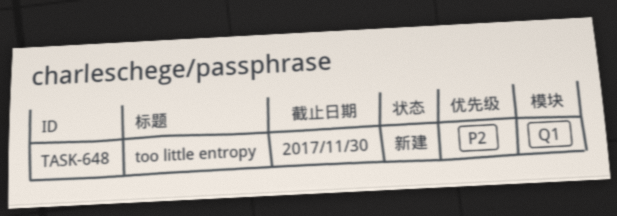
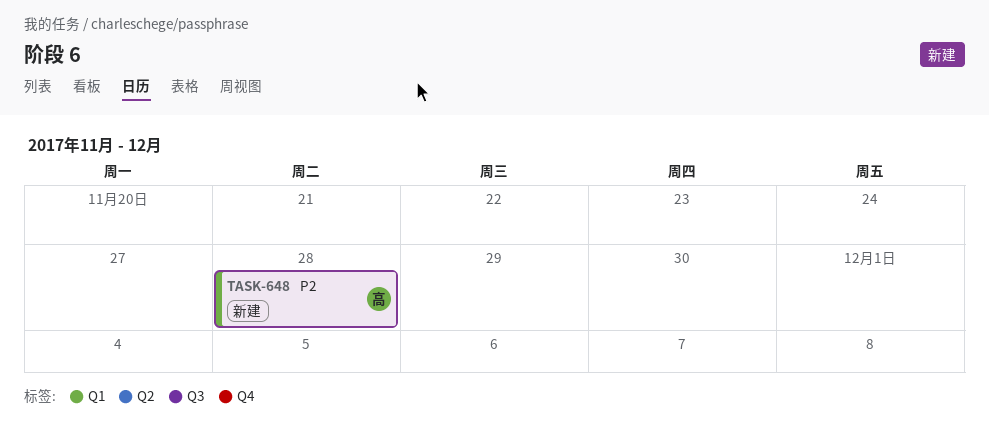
TASK-648, due: Nov 30 -> Nov 28

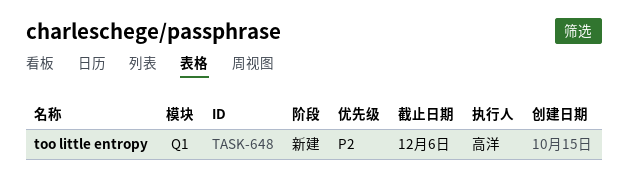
TASK-648, due: Nov 28 -> Dec 6

